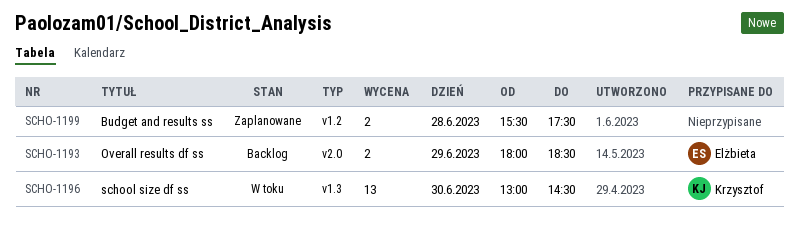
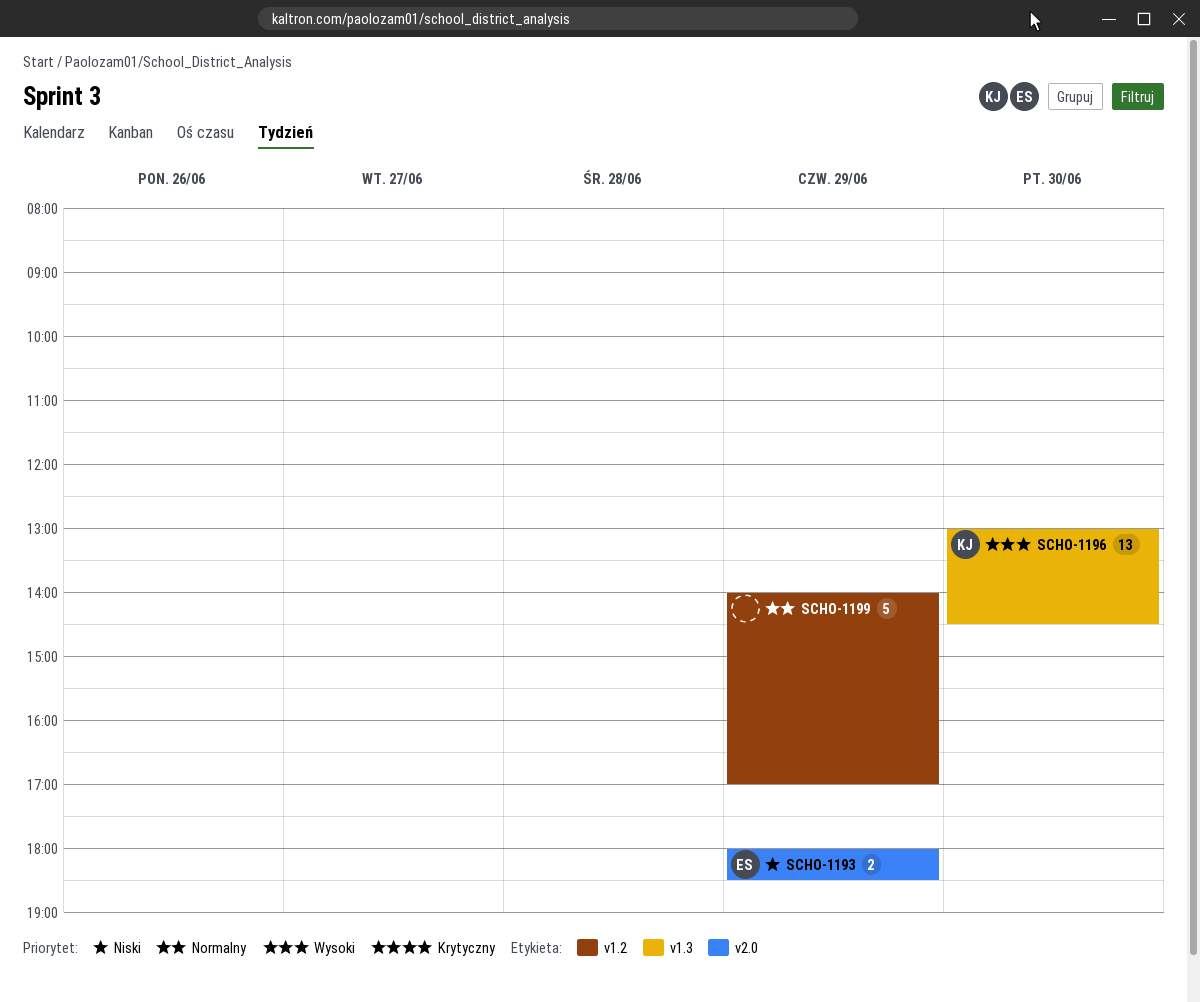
SCHO-1199, estimate: 2 -> 5
SCHO-1199, day: Jun 28 -> Jun 29
SCHO-1199, begins: 15:30 -> 14:00
SCHO-1199, ends: 17:30 -> 17:00

